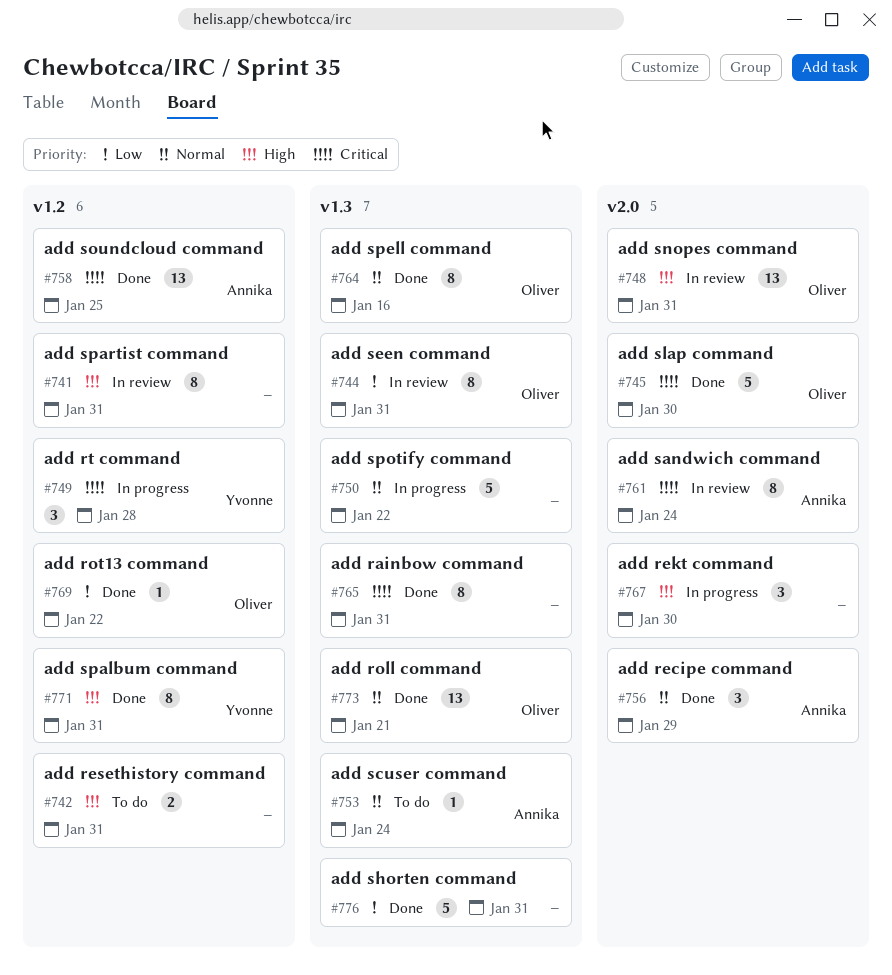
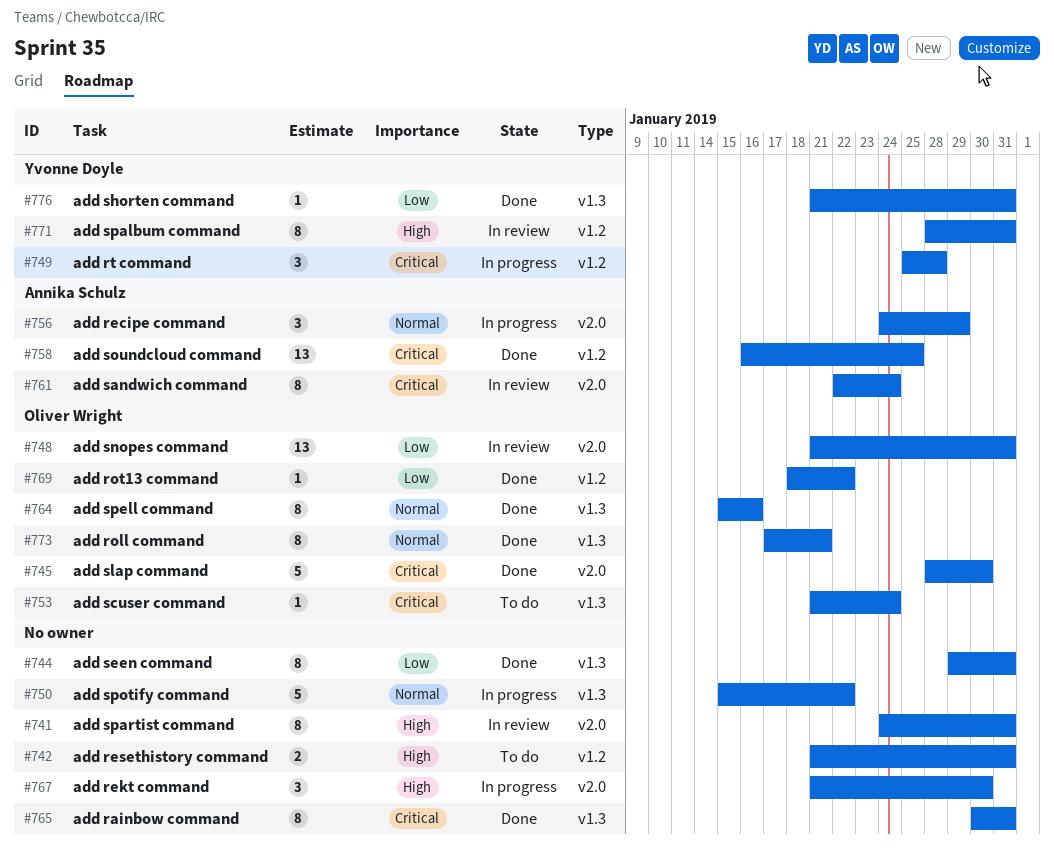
#741, label: v1.2 -> v2.0
#744, status: In review -> Done
#744, owner: Oliver Wright -> none
#748, priority: High -> Low
#753, owner: Annika Schulz -> Oliver Wright
#753, priority: Normal -> Critical
#756, status: Done -> In progress
#771, status: Done -> In review
#773, estimate: 13 -> 8
#776, owner: none -> Yvonne Doyle
#776, estimate: 5 -> 1

